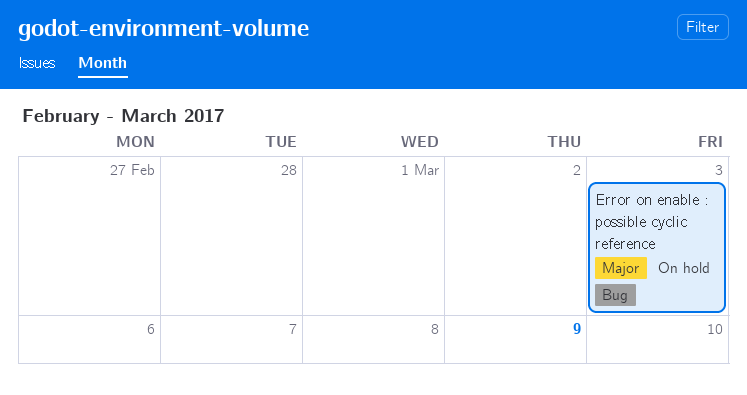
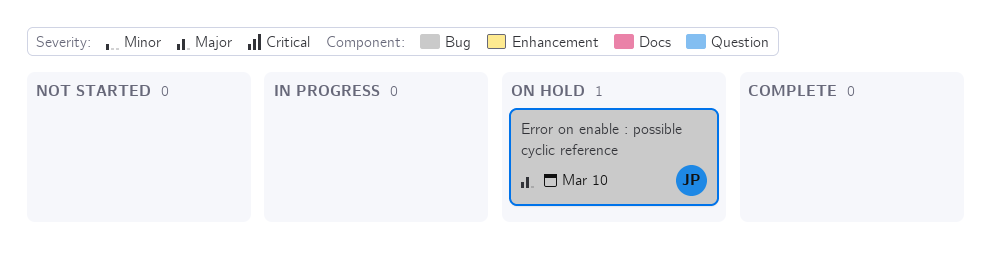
Error on enable : possible cyclic reference, due: Mar 3 -> Mar 10

